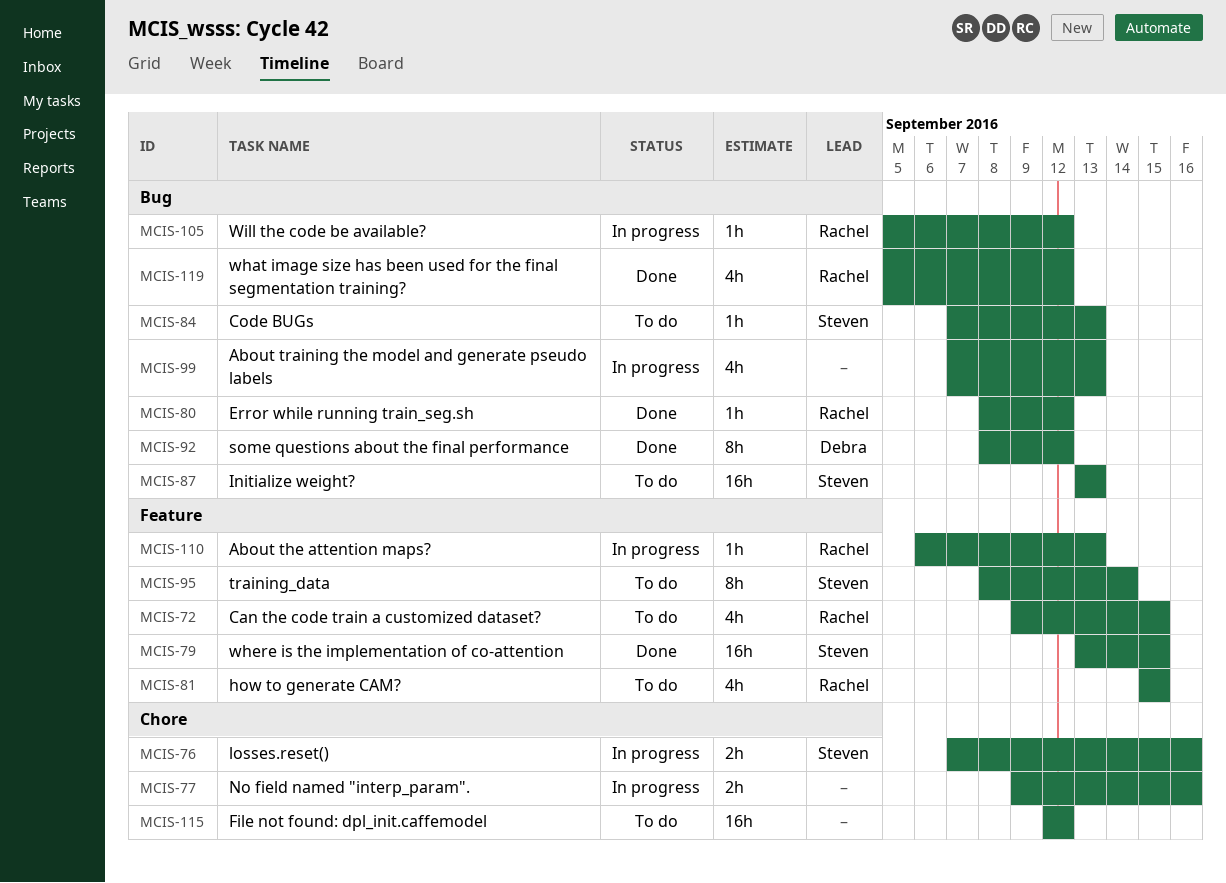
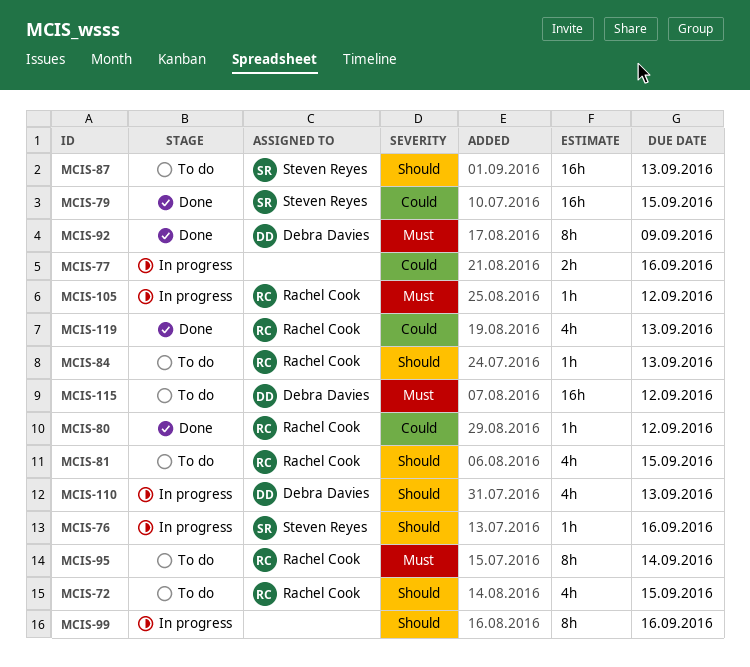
MCIS-76, estimate: 2h -> 1h
MCIS-84, owner: Steven Reyes -> Rachel Cook
MCIS-92, due: Sep 12 -> Sep 9
MCIS-95, owner: Steven Reyes -> Rachel Cook
MCIS-99, estimate: 4h -> 8h
MCIS-99, due: Sep 13 -> Sep 16
MCIS-110, owner: Rachel Cook -> Debra Davies
MCIS-110, estimate: 1h -> 4h
MCIS-115, owner: none -> Debra Davies
MCIS-119, due: Sep 12 -> Sep 13

